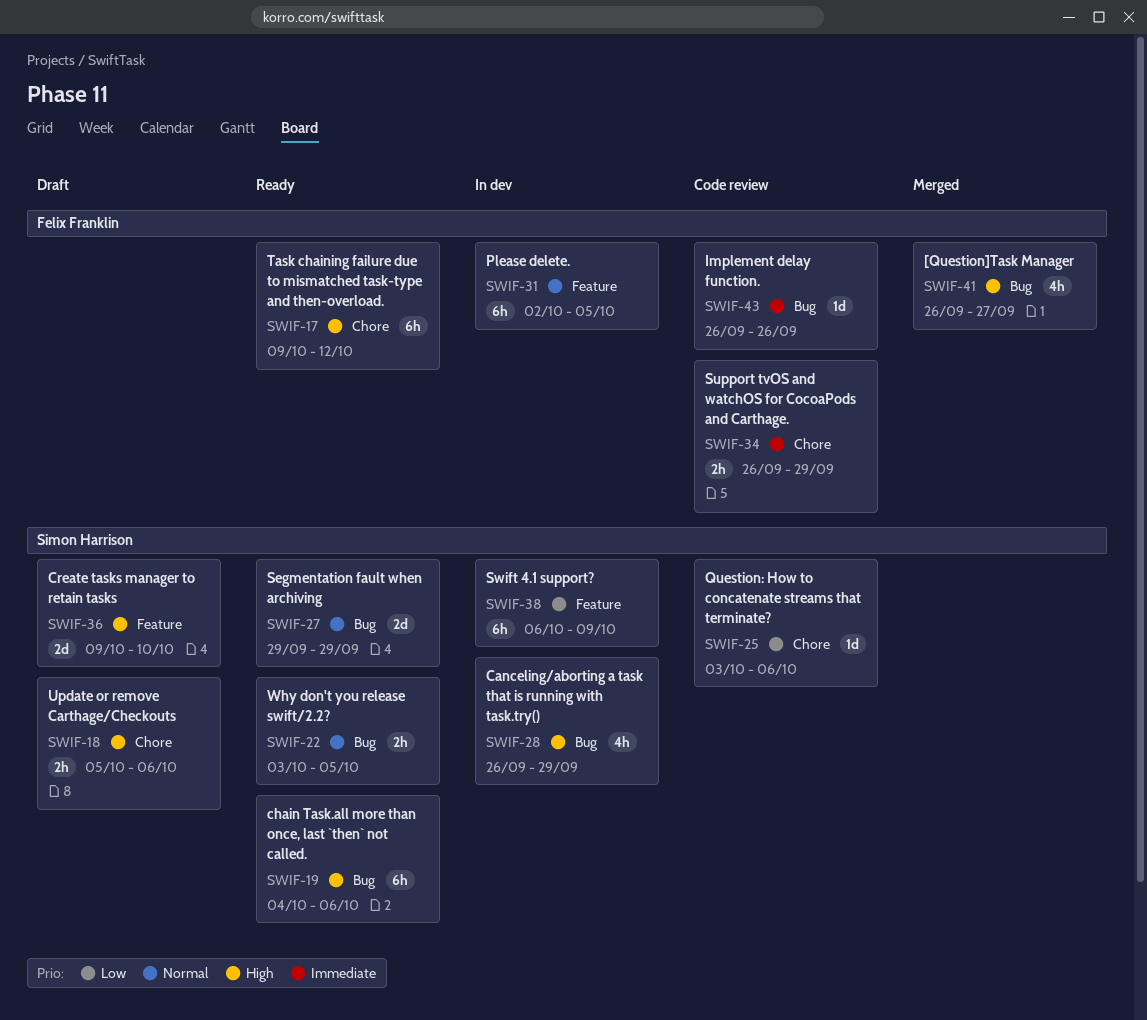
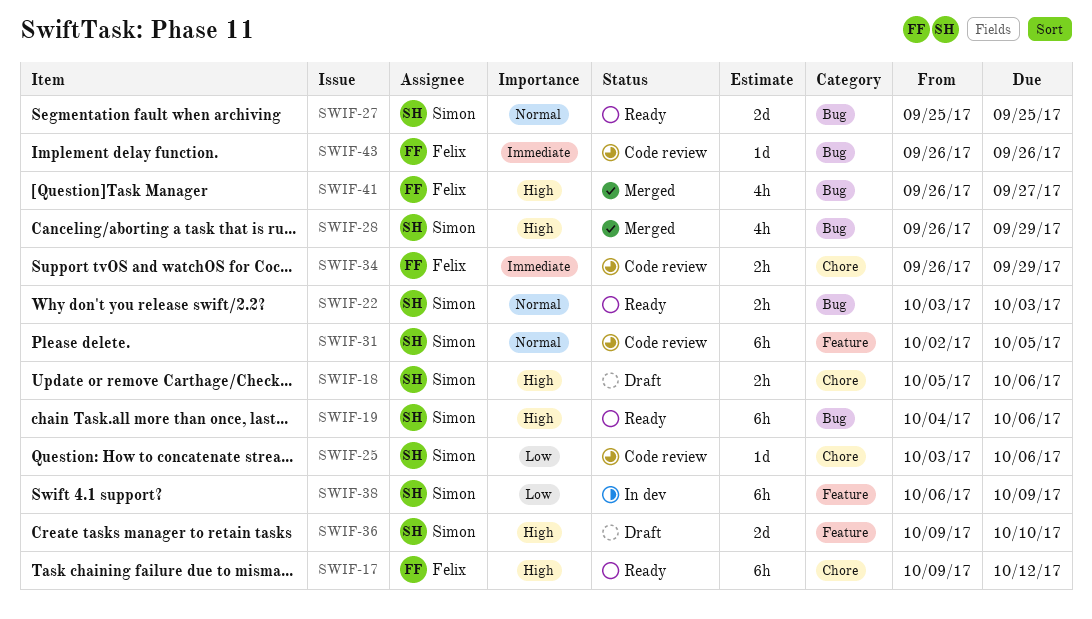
SWIF-22, due: Oct 5 -> Oct 3
SWIF-27, start: Sep 29 -> Sep 25
SWIF-27, due: Sep 29 -> Sep 25
SWIF-28, status: In dev -> Merged
SWIF-31, status: In dev -> Code review
SWIF-31, owner: Felix Franklin -> Simon Harrison

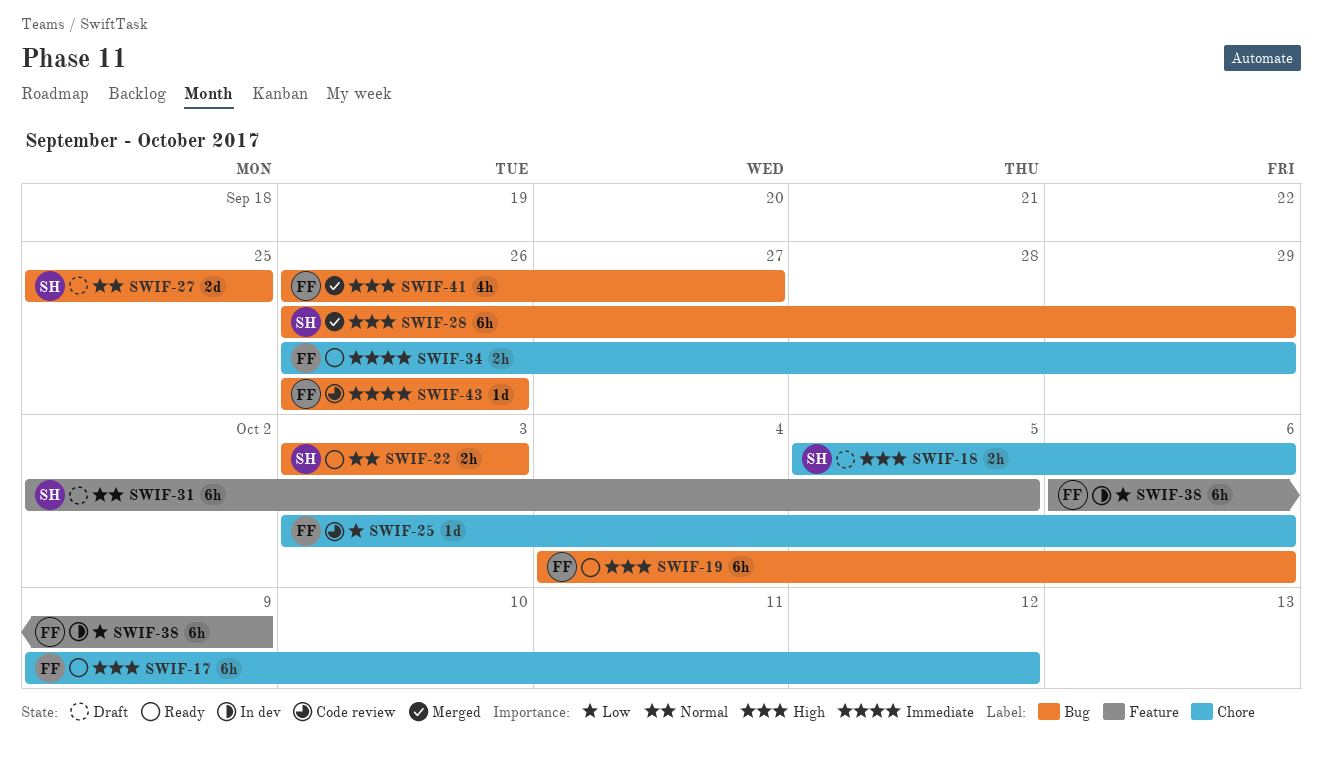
SWIF-19, owner: Simon -> Felix
SWIF-25, owner: Simon -> Felix
SWIF-27, status: Ready -> Draft
SWIF-28, estimate: 4h -> 6h
SWIF-31, status: Code review -> Draft
SWIF-34, status: Code review -> Ready
SWIF-36: present -> none
SWIF-38, owner: Simon -> Felix

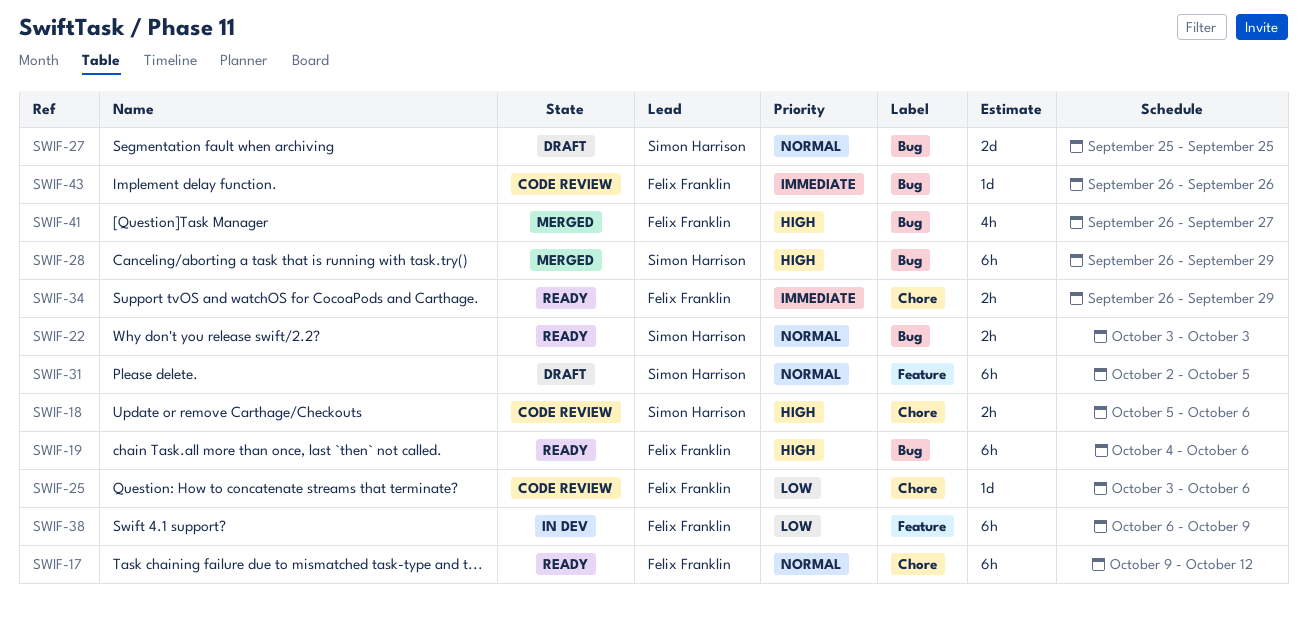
SWIF-17, priority: High -> Normal
SWIF-18, status: Draft -> Code review

